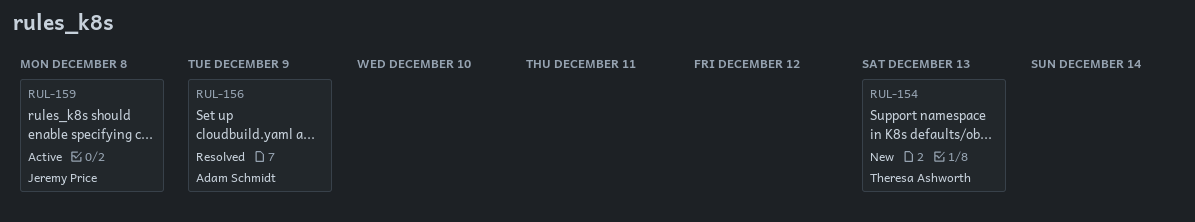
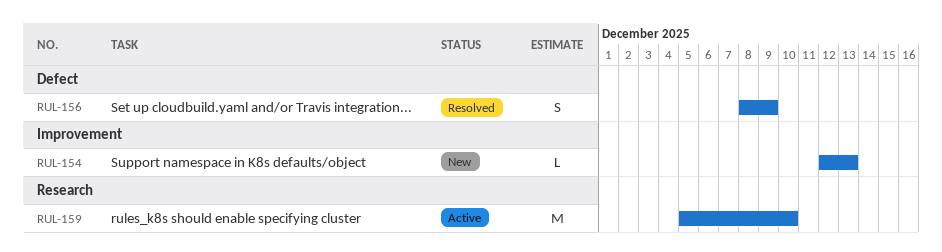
RUL-159, due: Dec 8 -> Dec 10

